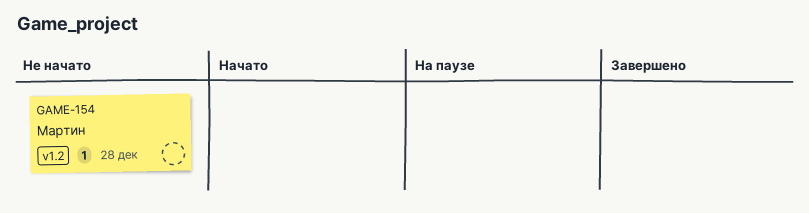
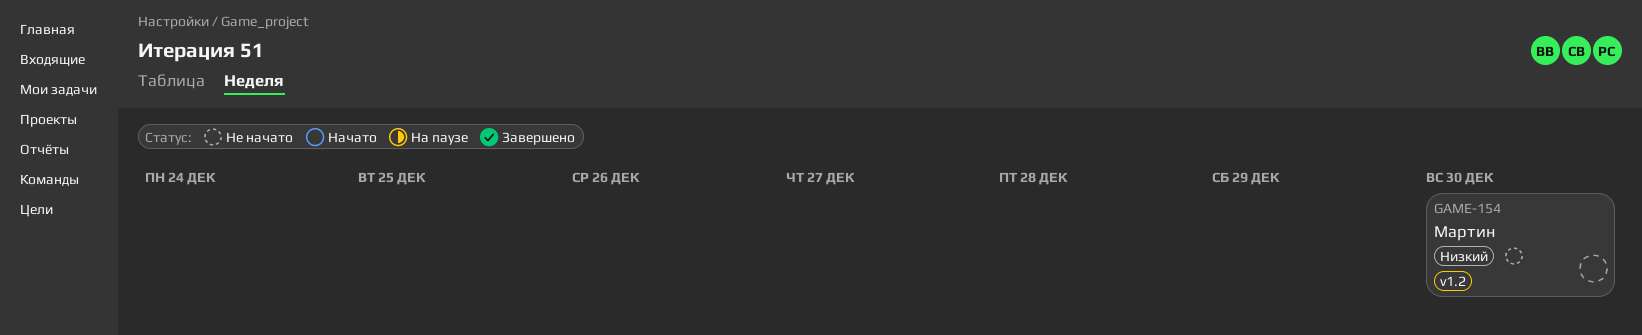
GAME-154, due: Dec 28 -> Dec 30

